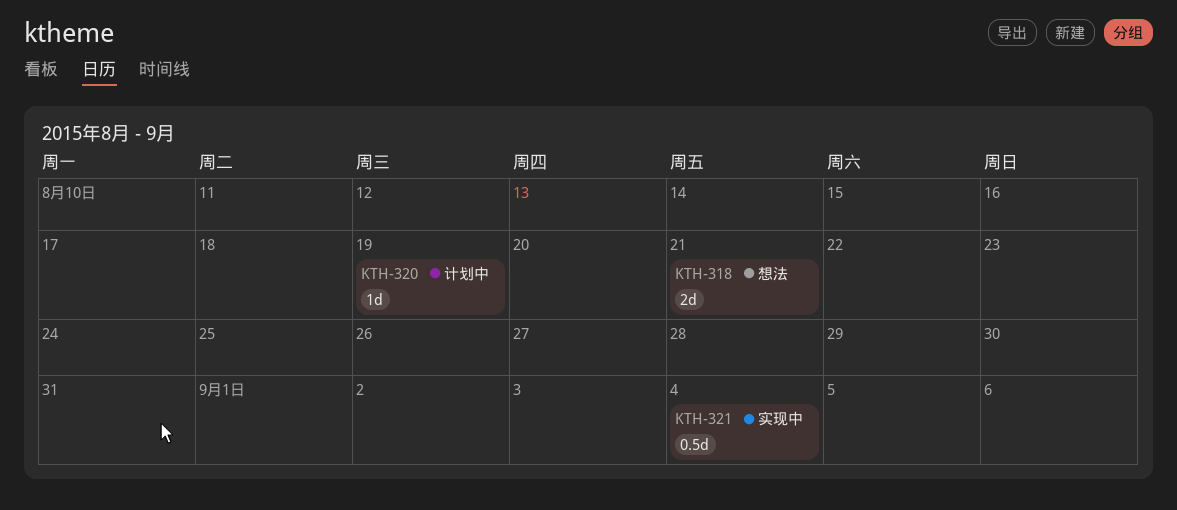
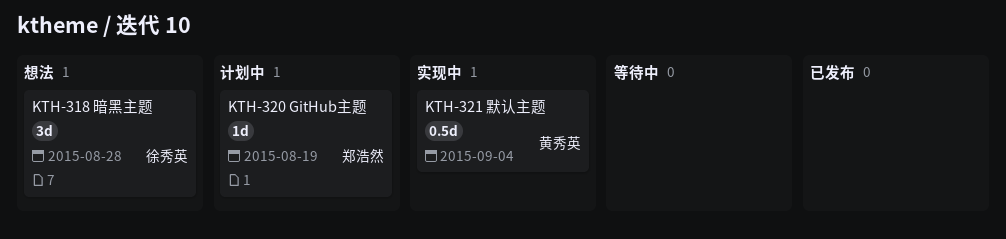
KTH-318, estimate: 2d -> 3d
KTH-318, due: Aug 21 -> Aug 28

